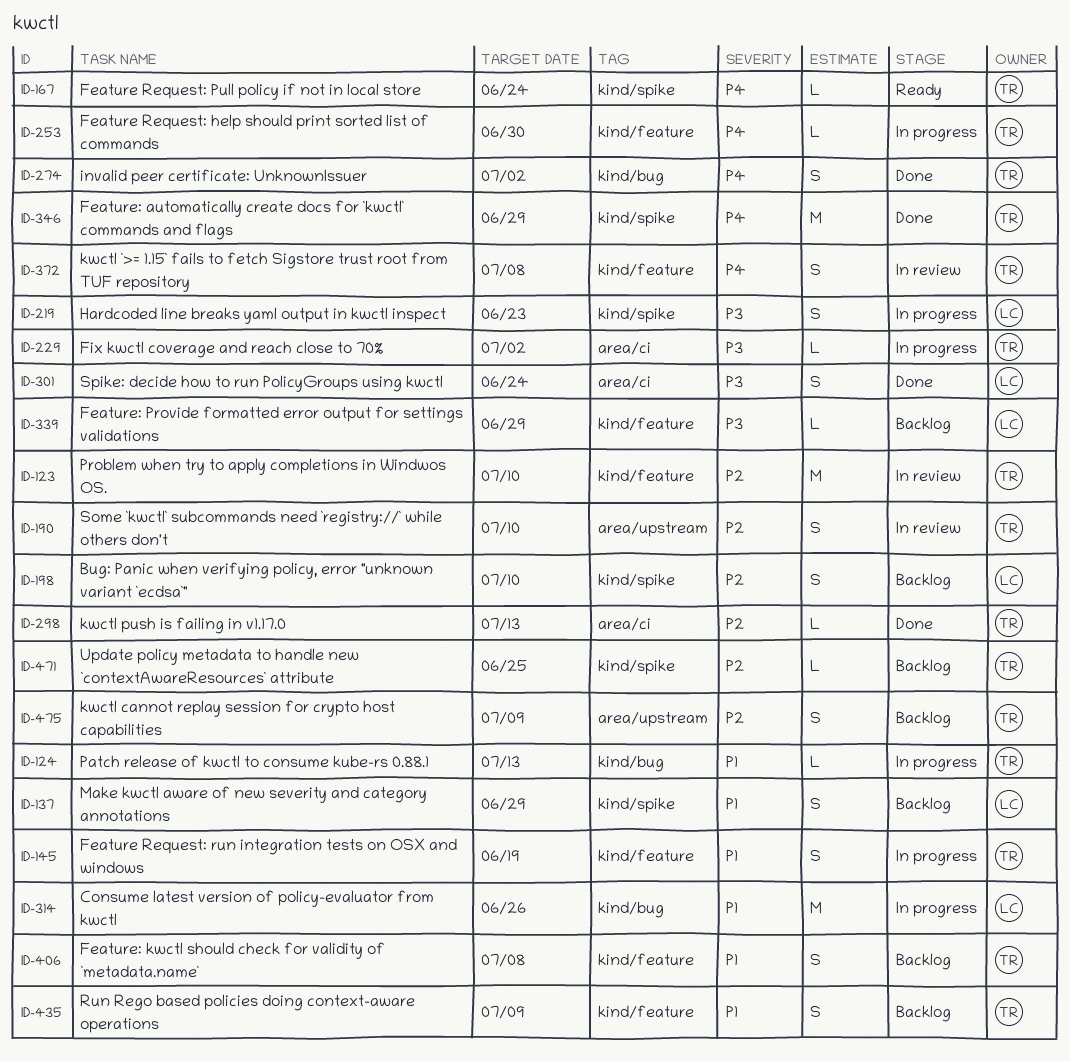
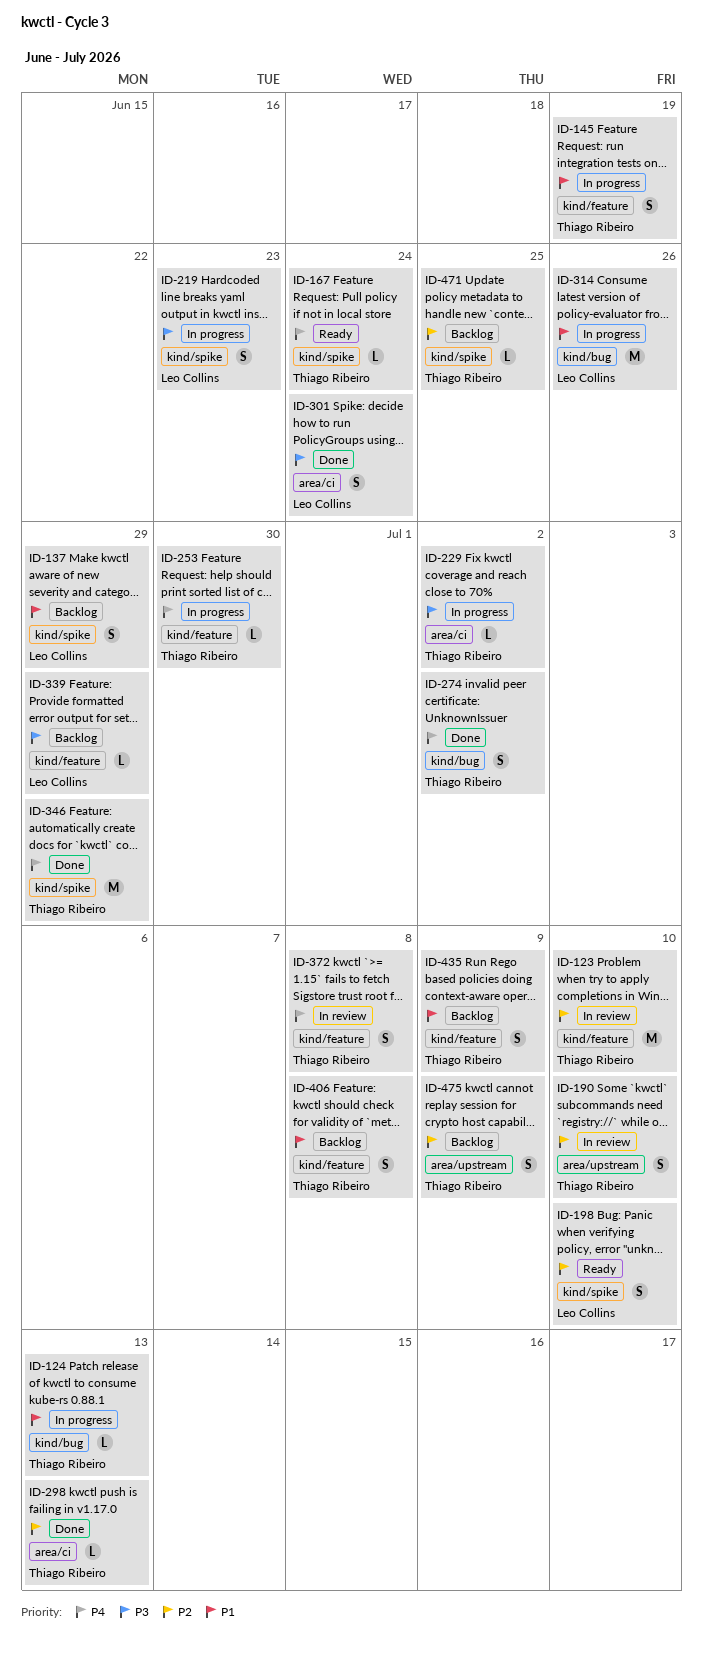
ID-198, status: Backlog -> Ready

